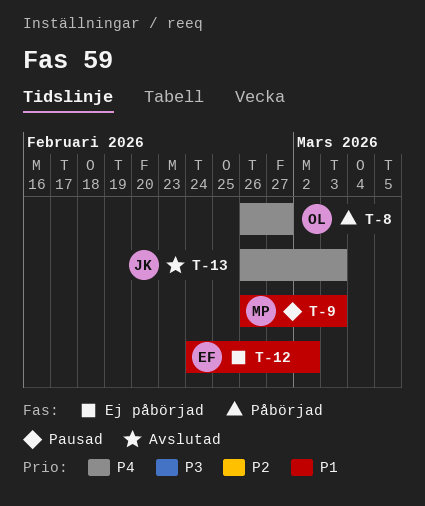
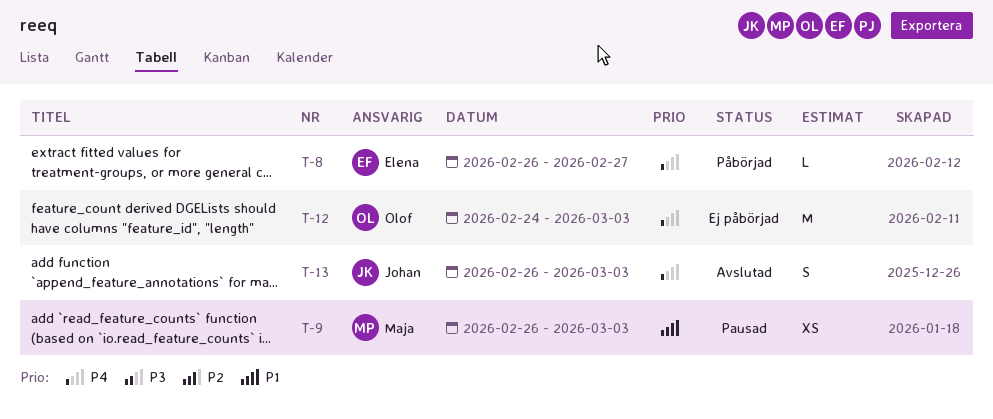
T-8, owner: Olof -> Elena
T-12, owner: Elena -> Olof
T-12, priority: P1 -> P4
T-12, due: Mar 2 -> Mar 3

